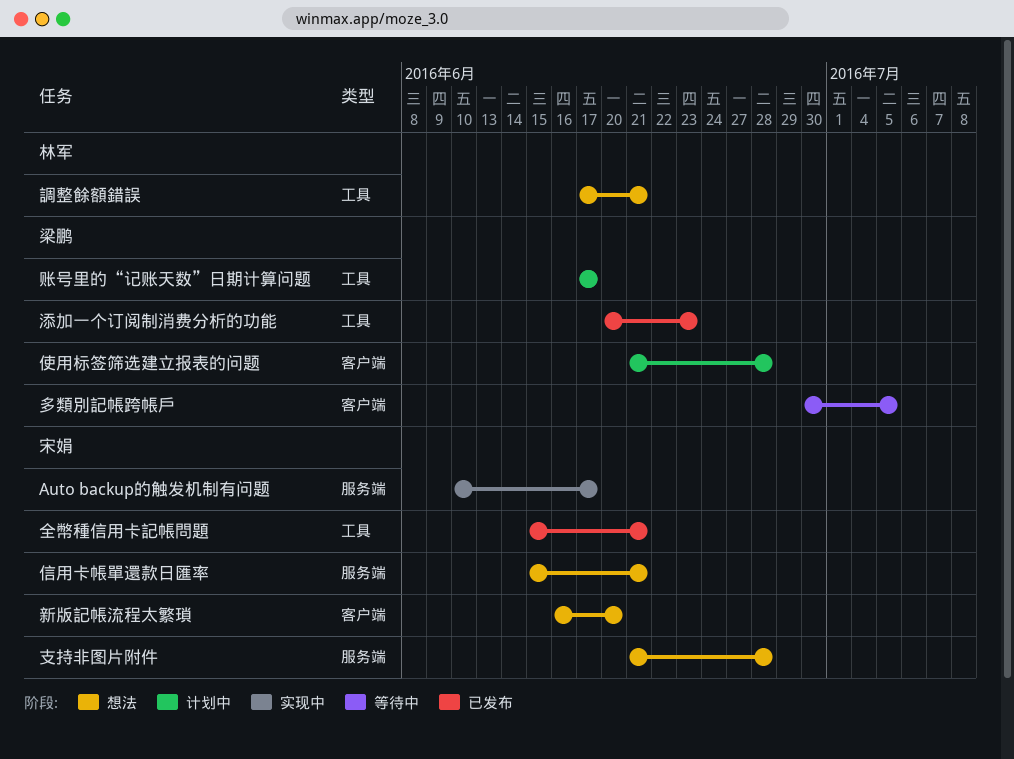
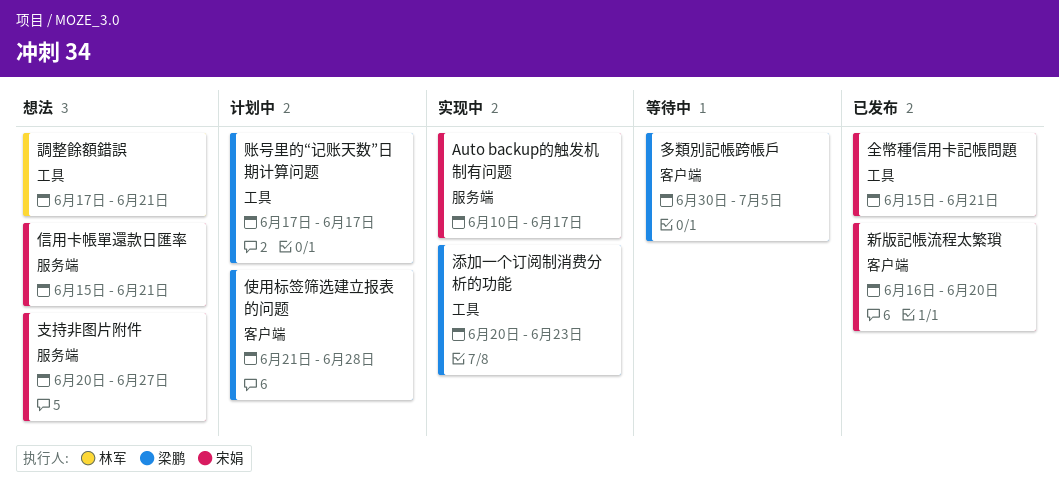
支持非图片附件, start: Jun 21 -> Jun 20
支持非图片附件, due: Jun 28 -> Jun 27
新版記帳流程太繁瑣, status: 想法 -> 已发布
添加一个订阅制消费分析的功能, status: 已发布 -> 实现中

